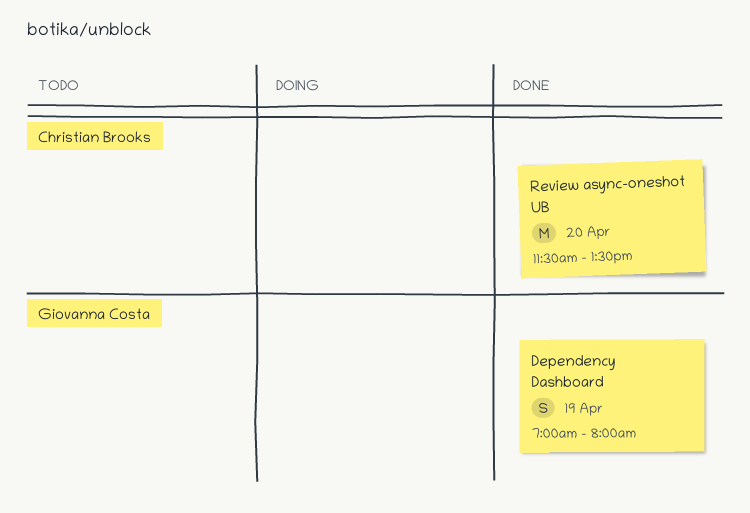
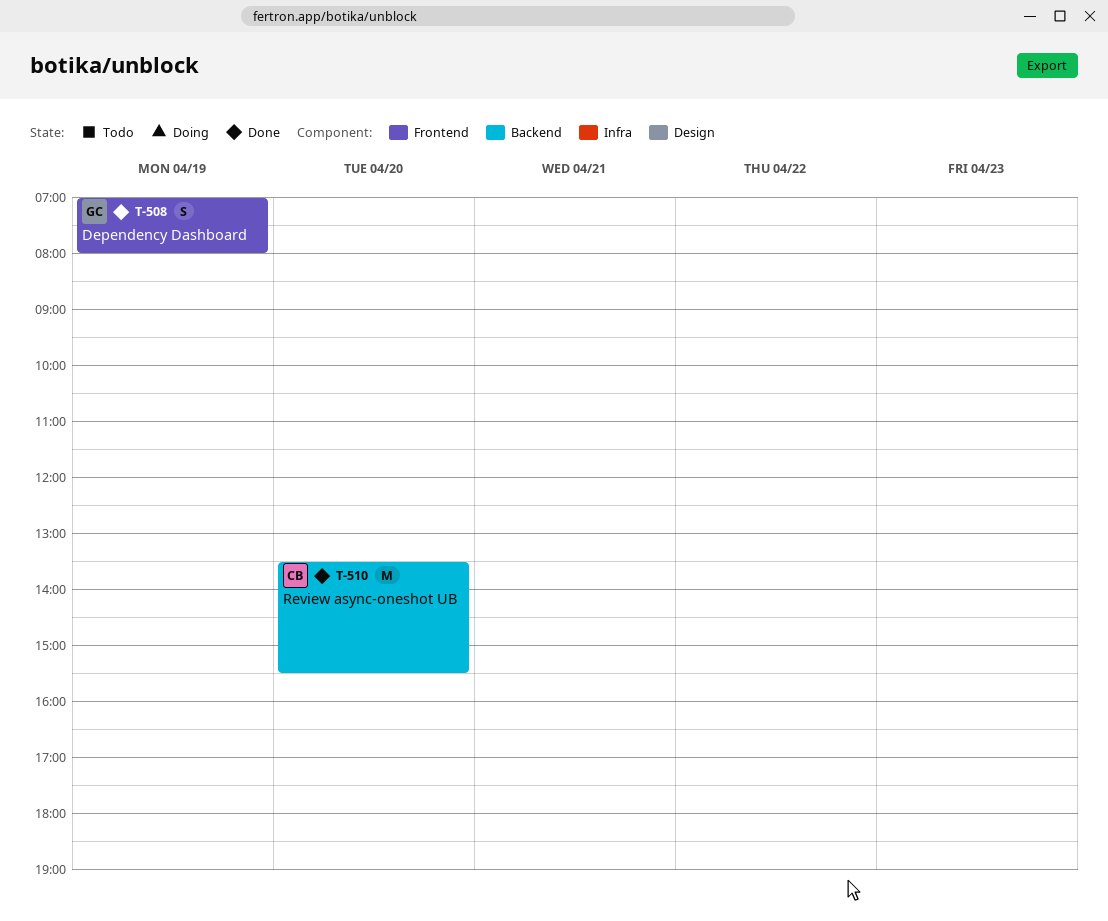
Review async-oneshot UB, begins: 11:30 -> 13:30
Review async-oneshot UB, ends: 13:30 -> 15:30

